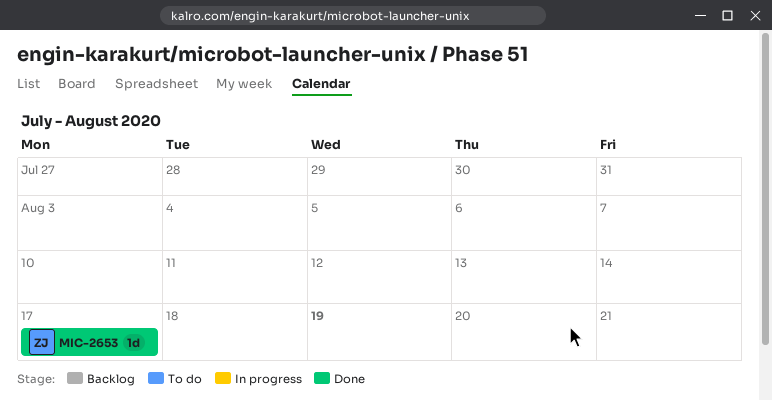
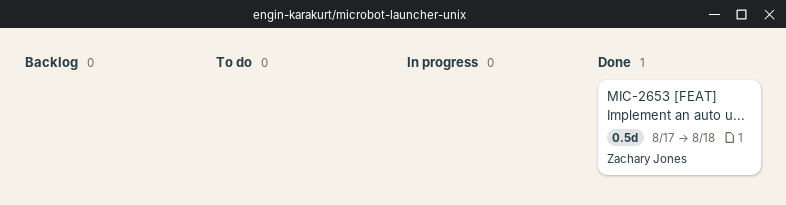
MIC-2653, estimate: 1d -> 0.5d
MIC-2653, due: Aug 17 -> Aug 18

